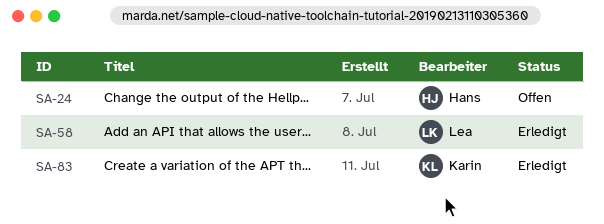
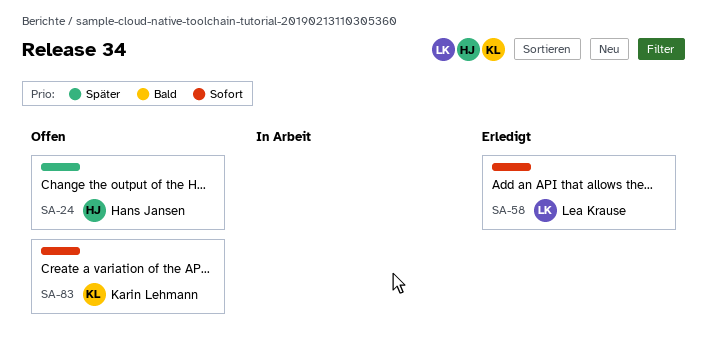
SA-83, status: Erledigt -> Offen

